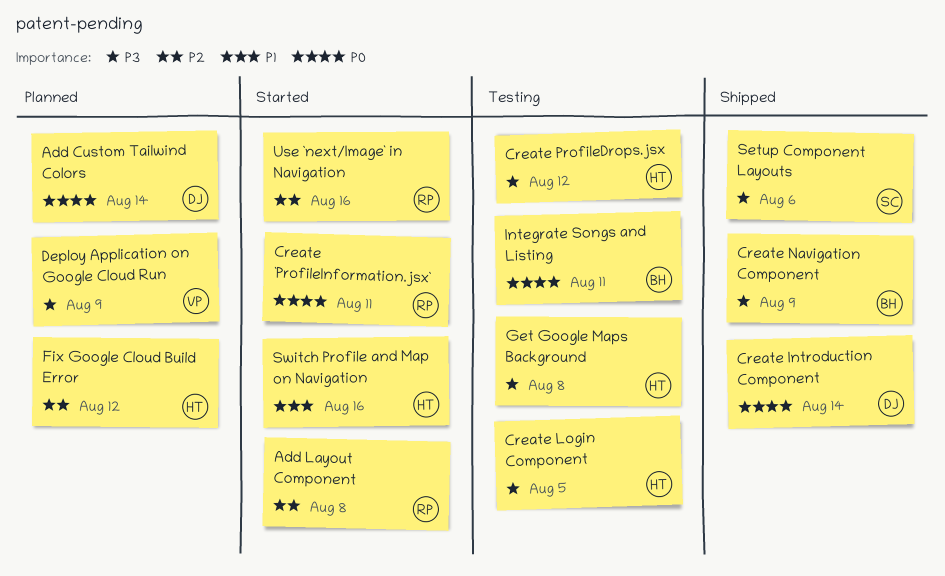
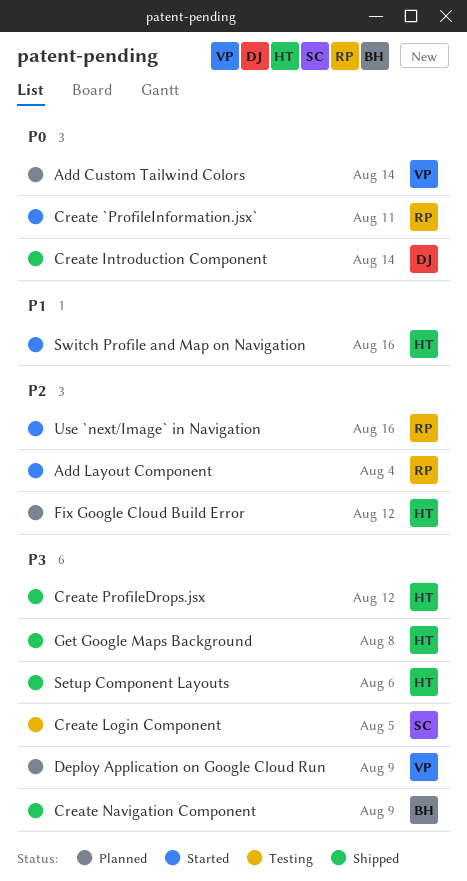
Add Custom Tailwind Colors, owner: DJ -> VP
Add Layout Component, due: Aug 8 -> Aug 4
Create Login Component, owner: HT -> SC
Create ProfileDrops.jsx, status: Testing -> Shipped
Get Google Maps Background, status: Testing -> Shipped
Integrate Songs and Listing: present -> none
Setup Component Layouts, owner: SC -> HT

